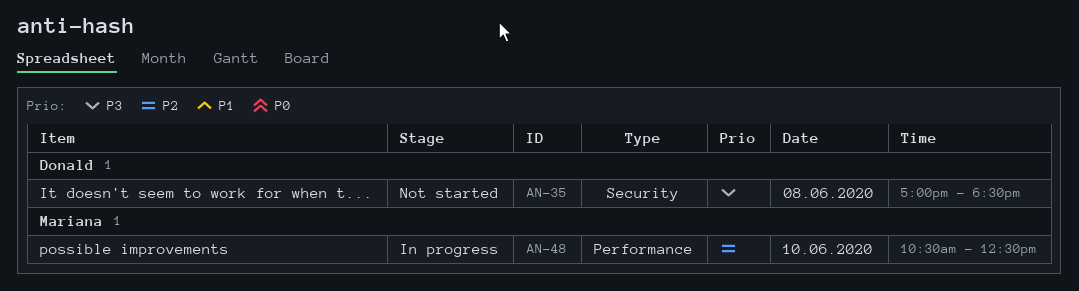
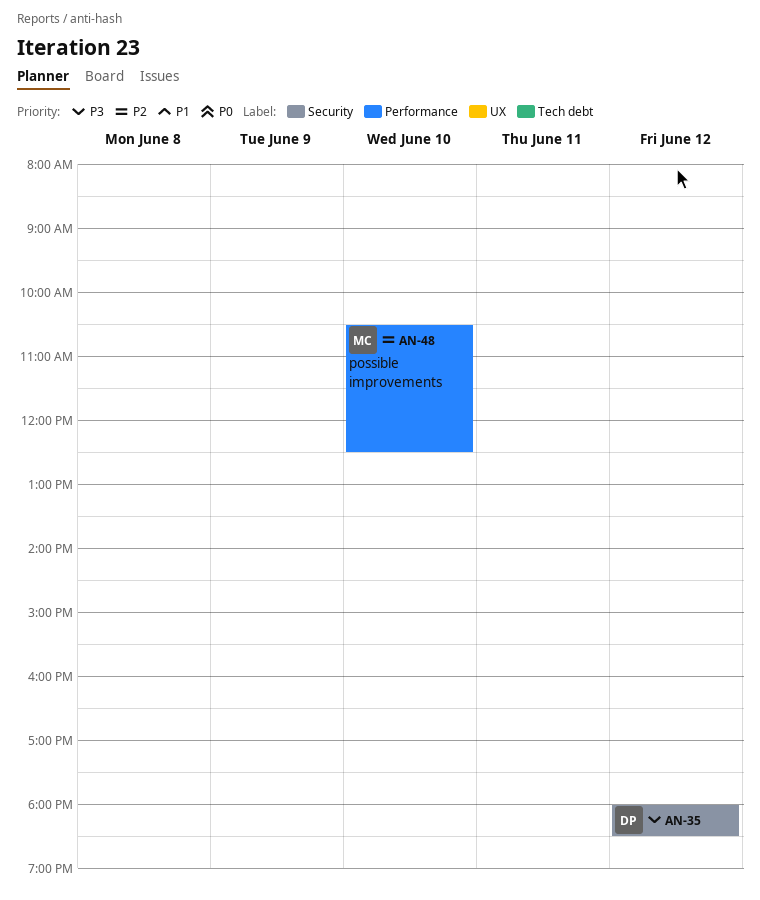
AN-35, day: Jun 8 -> Jun 12
AN-35, begins: 17:00 -> 18:00

